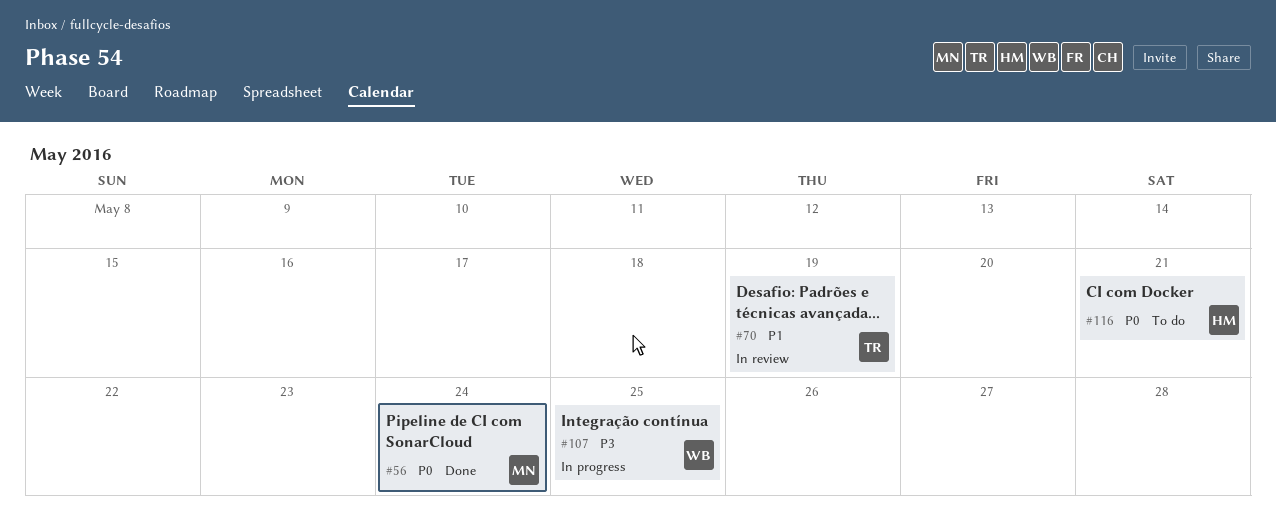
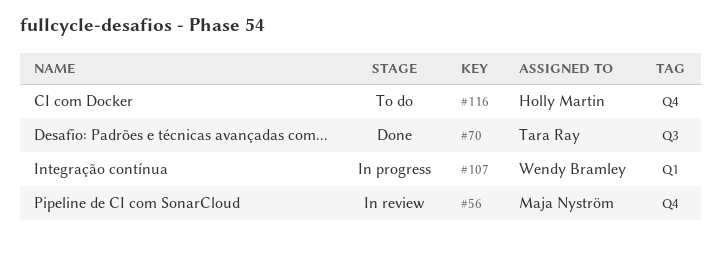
#56, status: Done -> In review
#70, status: In review -> Done

